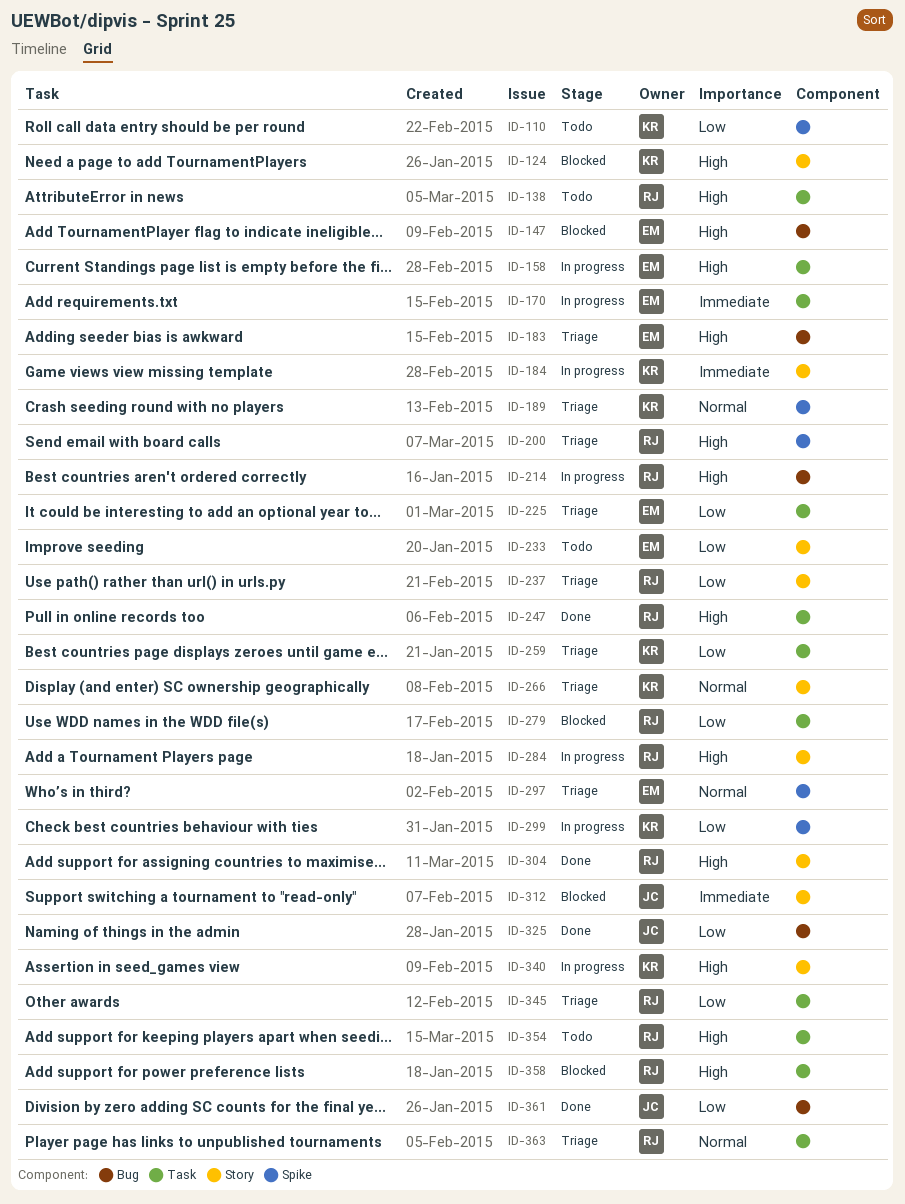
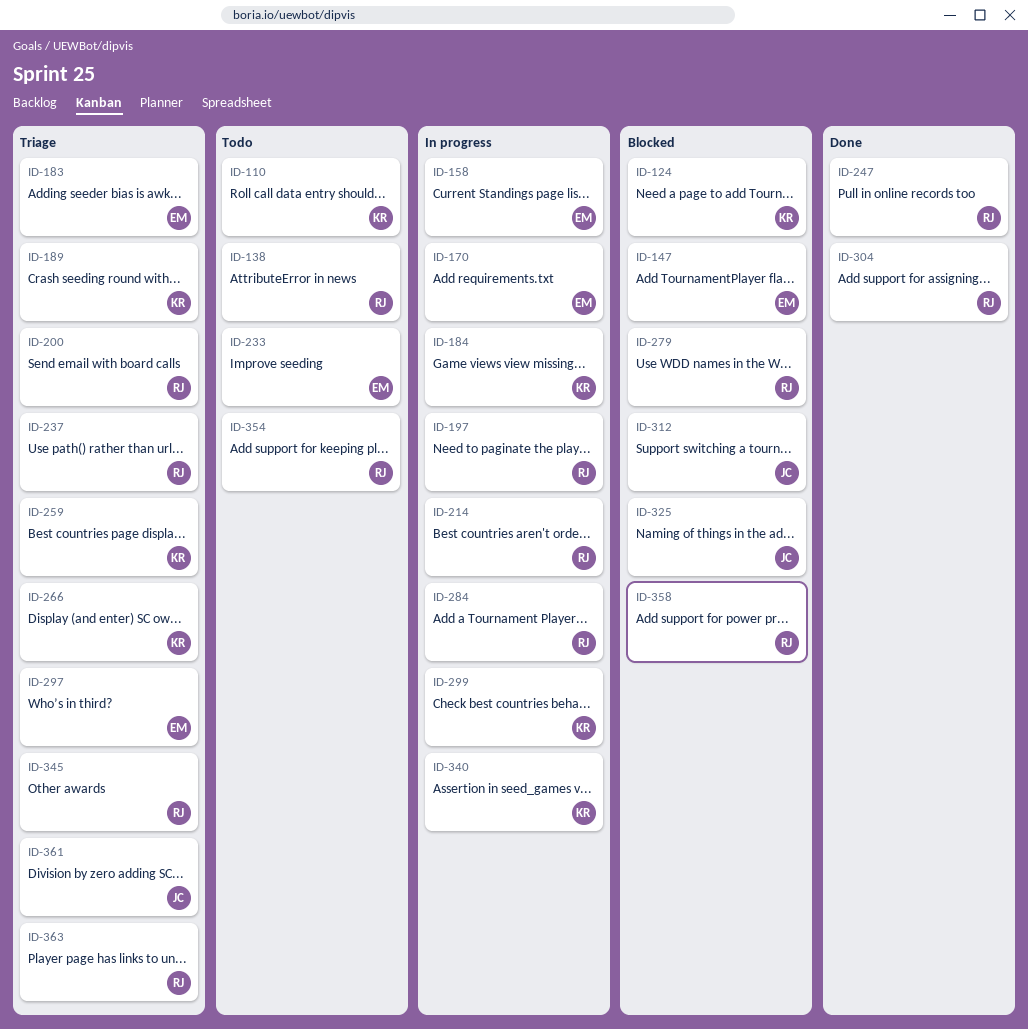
ID-197: none -> present
ID-225: present -> none
ID-325, status: Done -> Blocked
ID-361, status: Done -> Triage

